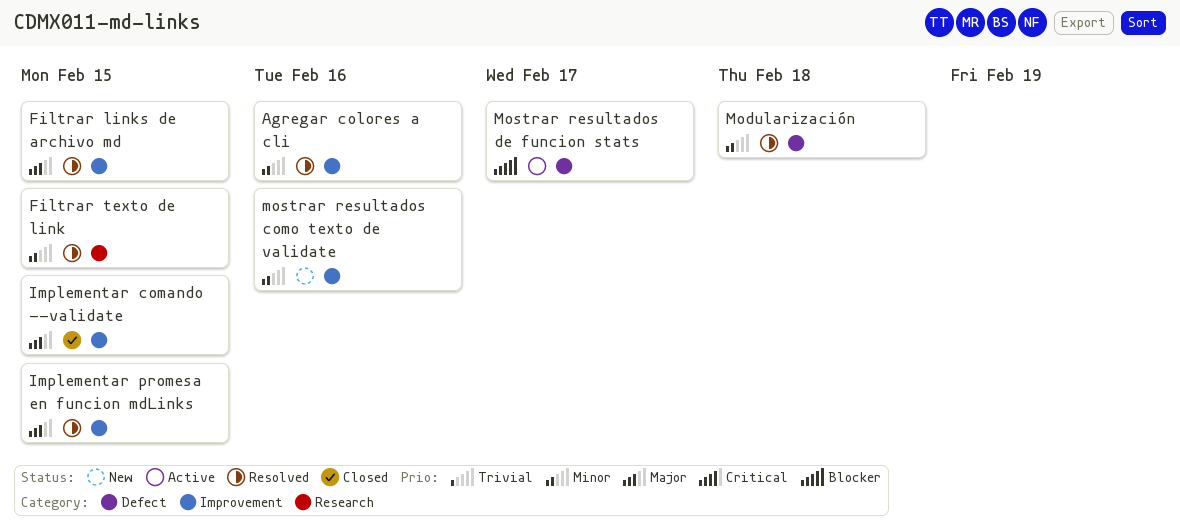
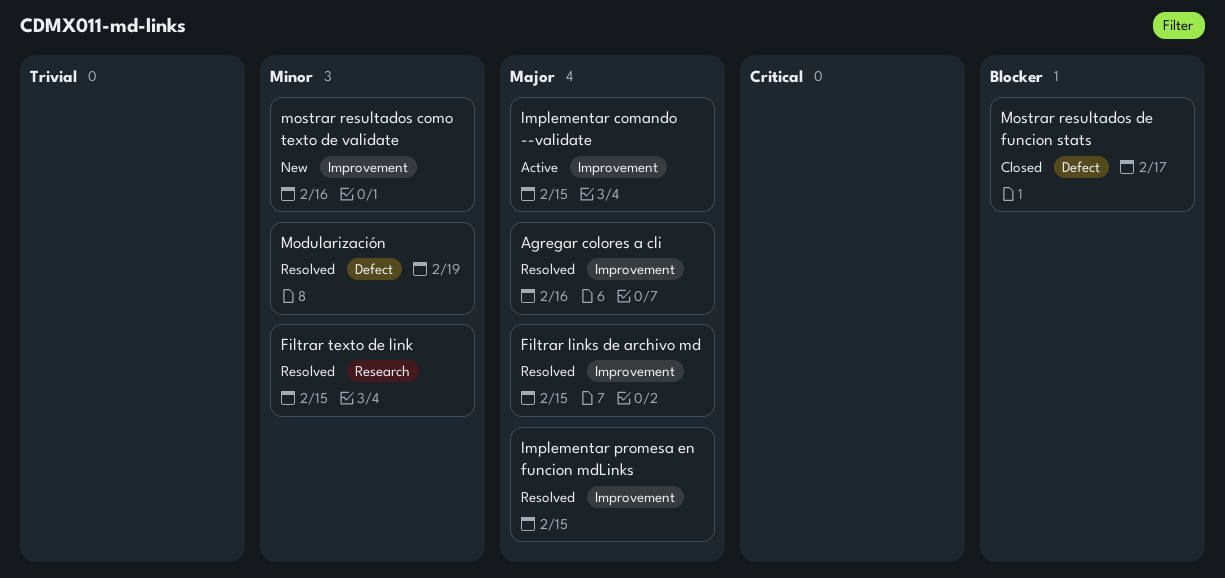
Agregar colores a cli, priority: Minor -> Major
Implementar comando --validate, status: Closed -> Active
Modularización, due: Feb 18 -> Feb 19
Mostrar resultados de funcion stats, status: Active -> Closed

